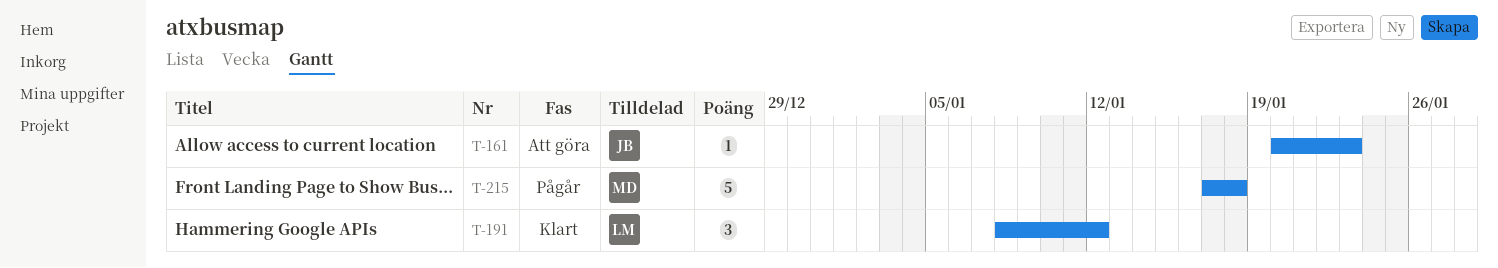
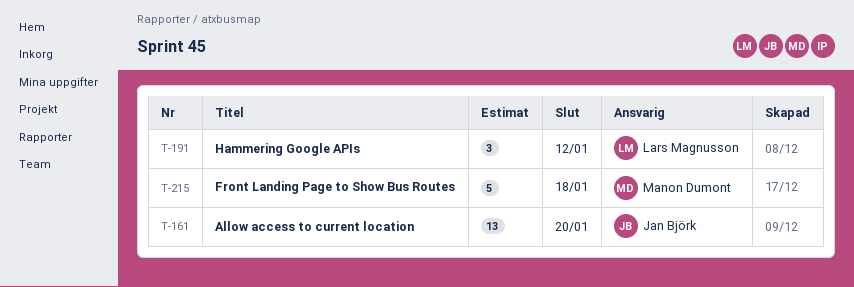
T-161, estimate: 1 -> 13
T-161, due: Jan 23 -> Jan 20

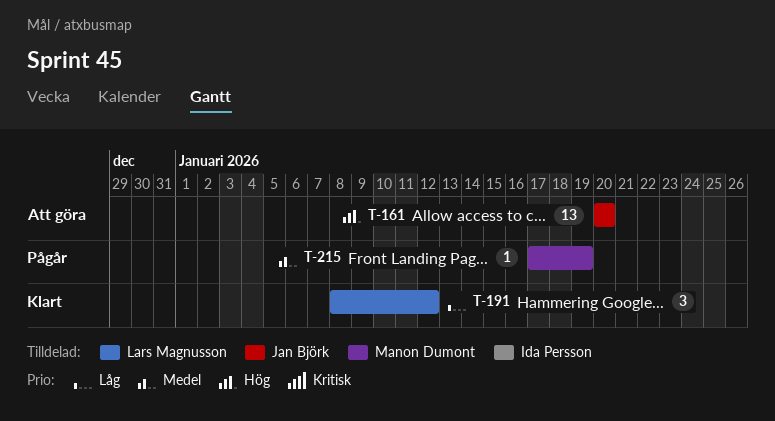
T-215, estimate: 5 -> 1
T-215, due: Jan 18 -> Jan 19

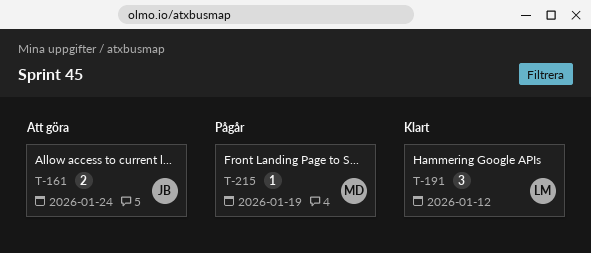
T-161, estimate: 13 -> 2
T-161, due: Jan 20 -> Jan 24

